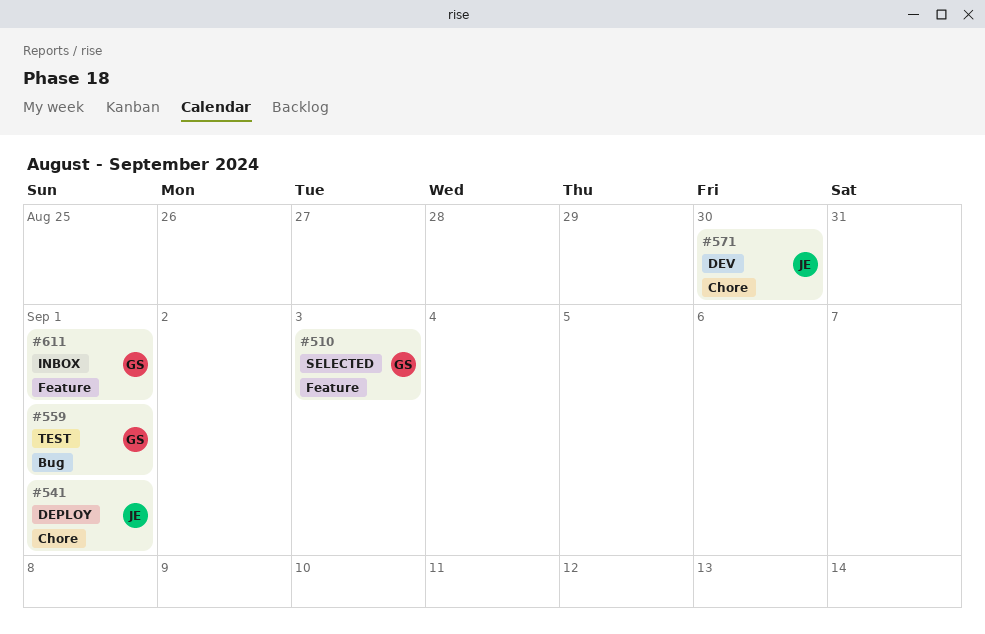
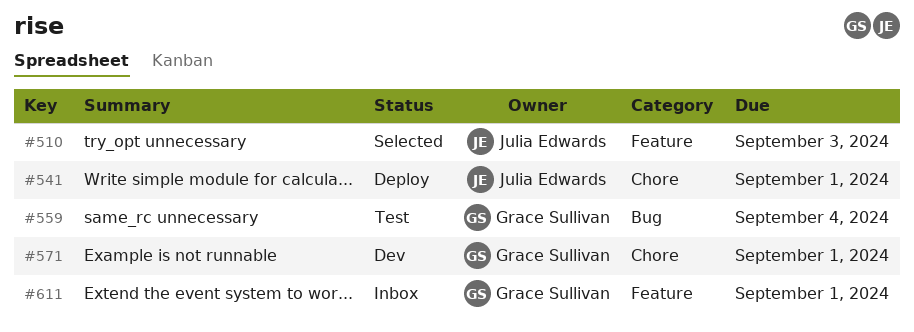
#510, owner: Grace Sullivan -> Julia Edwards
#559, due: Sep 1 -> Sep 4
#571, owner: Julia Edwards -> Grace Sullivan
#571, due: Aug 30 -> Sep 1

